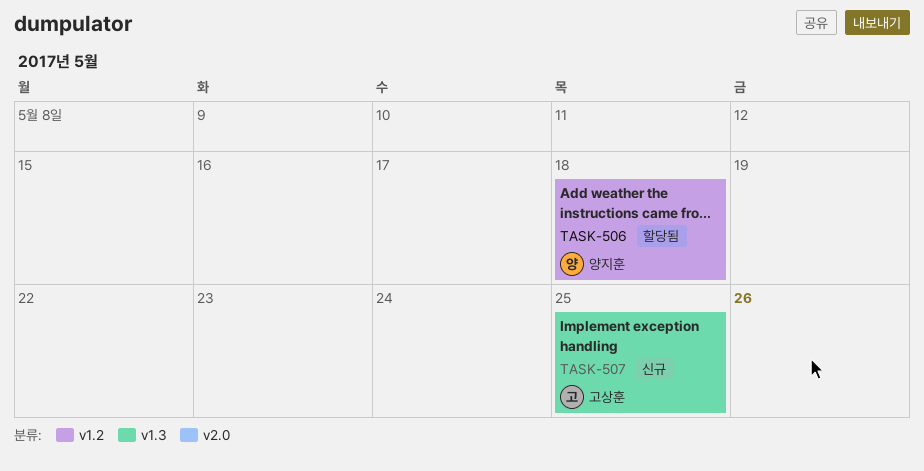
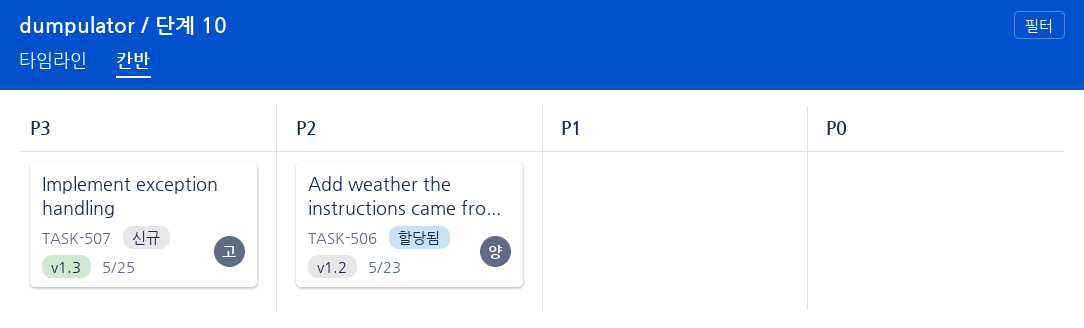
TASK-506, due: May 18 -> May 23

